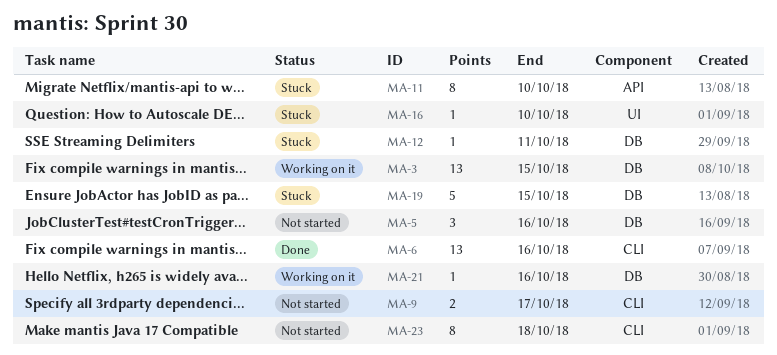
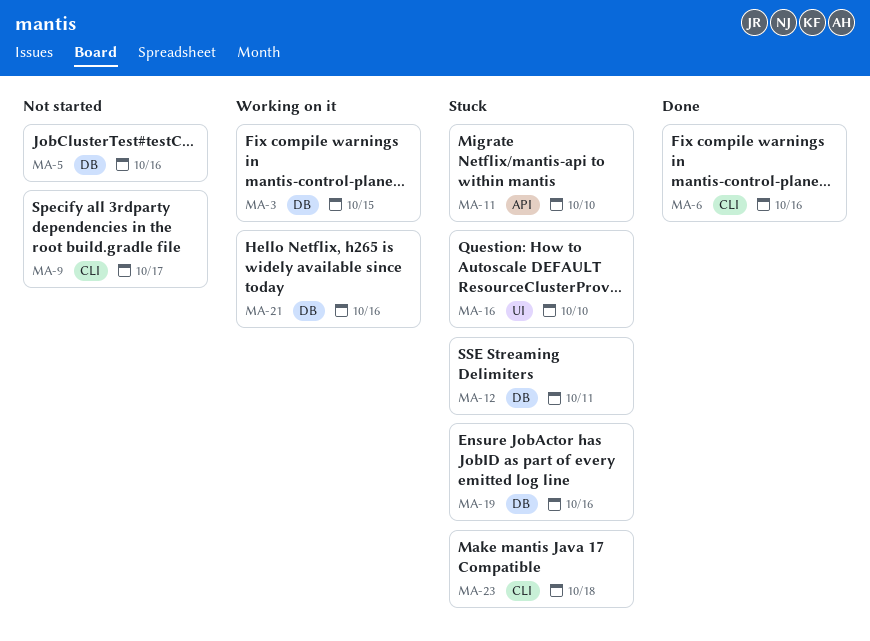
MA-19, due: Oct 15 -> Oct 16
MA-23, status: Not started -> Stuck

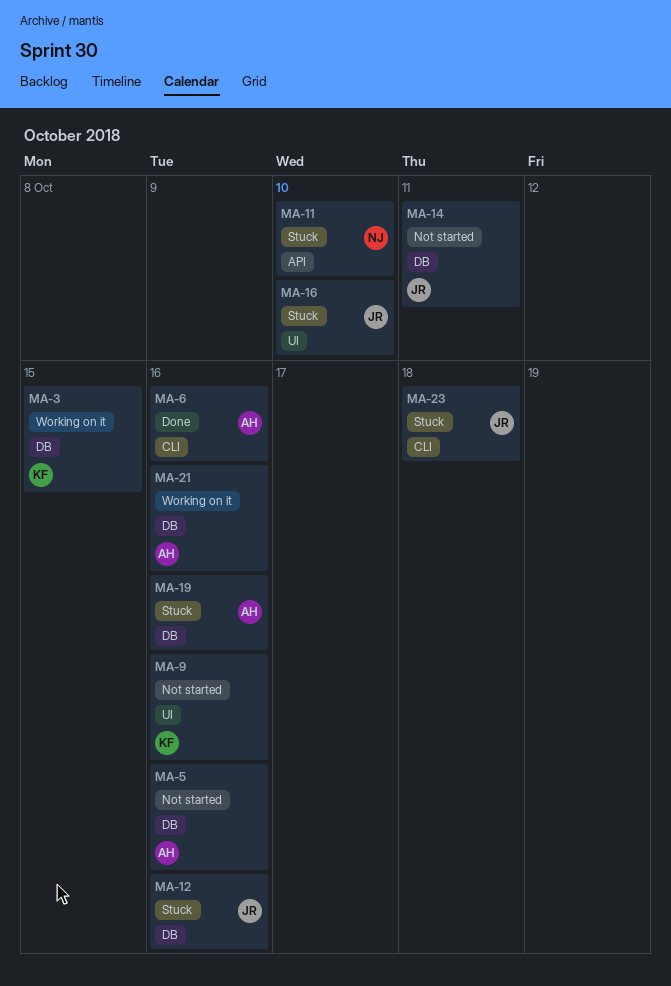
MA-9, label: CLI -> UI
MA-9, due: Oct 17 -> Oct 16
MA-12, due: Oct 11 -> Oct 16
MA-14: none -> present

